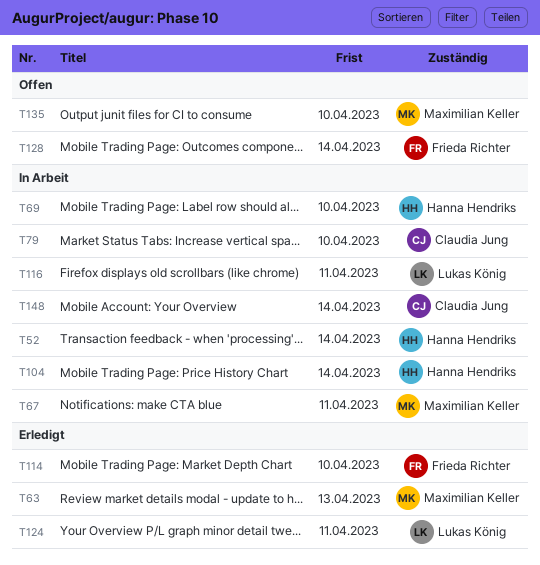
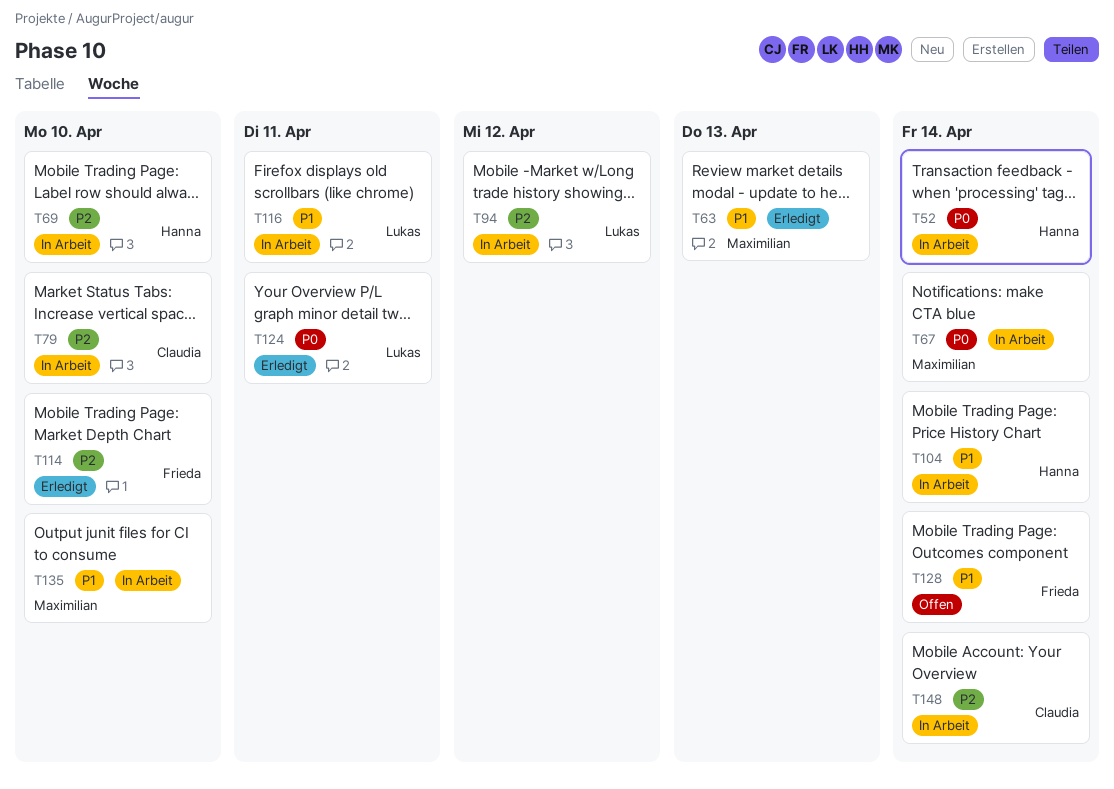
T67, due: Apr 11 -> Apr 14
T94: none -> present
T135, status: Offen -> In Arbeit

